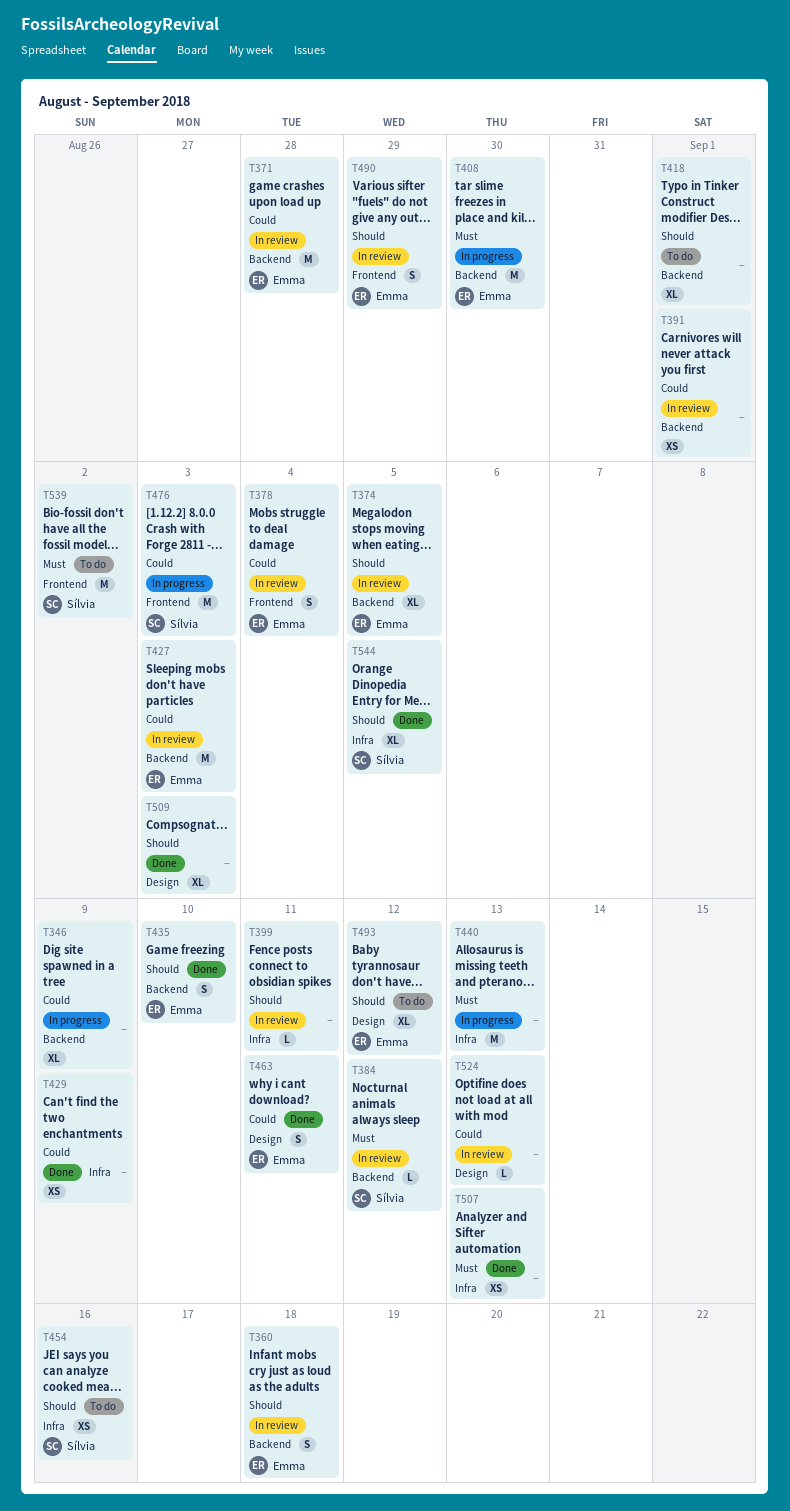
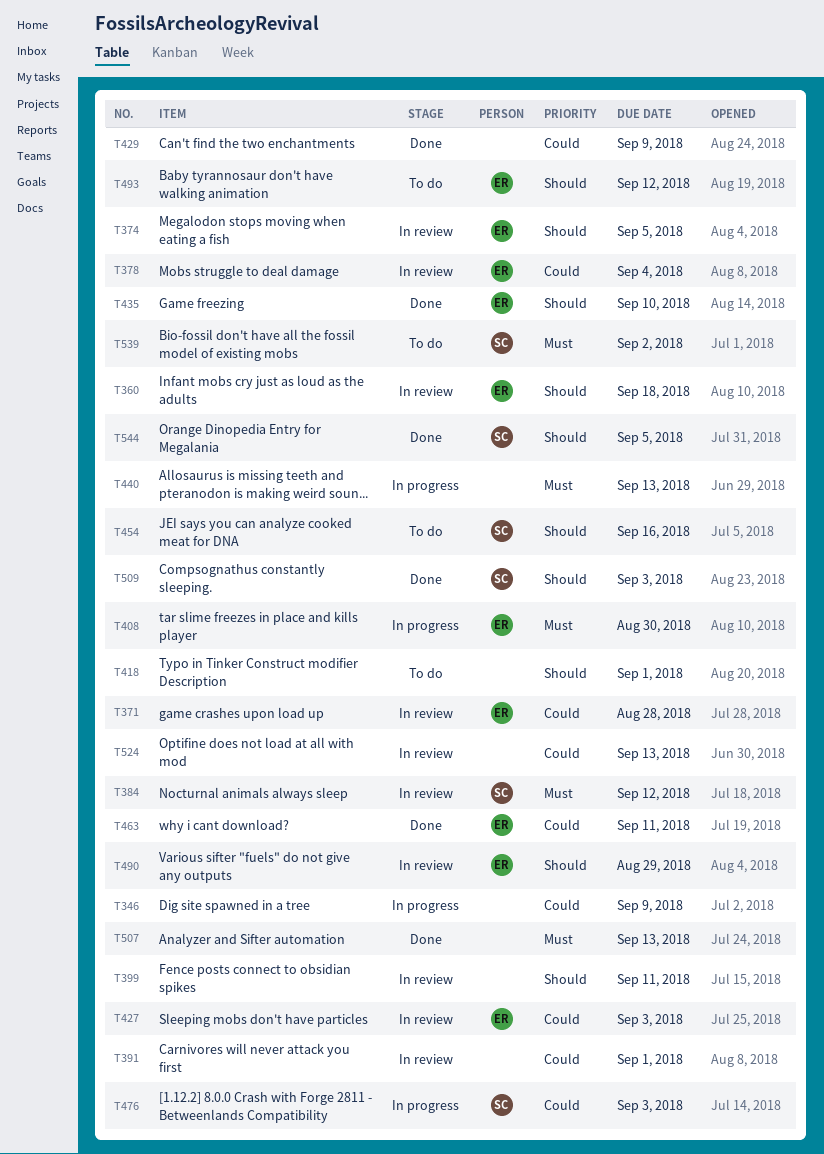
T509, owner: none -> Sílvia

